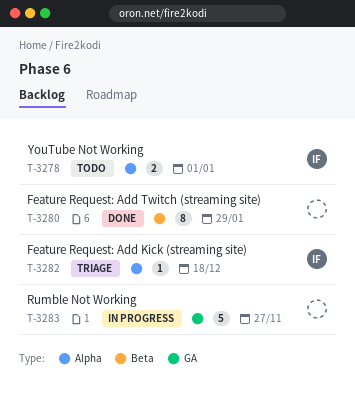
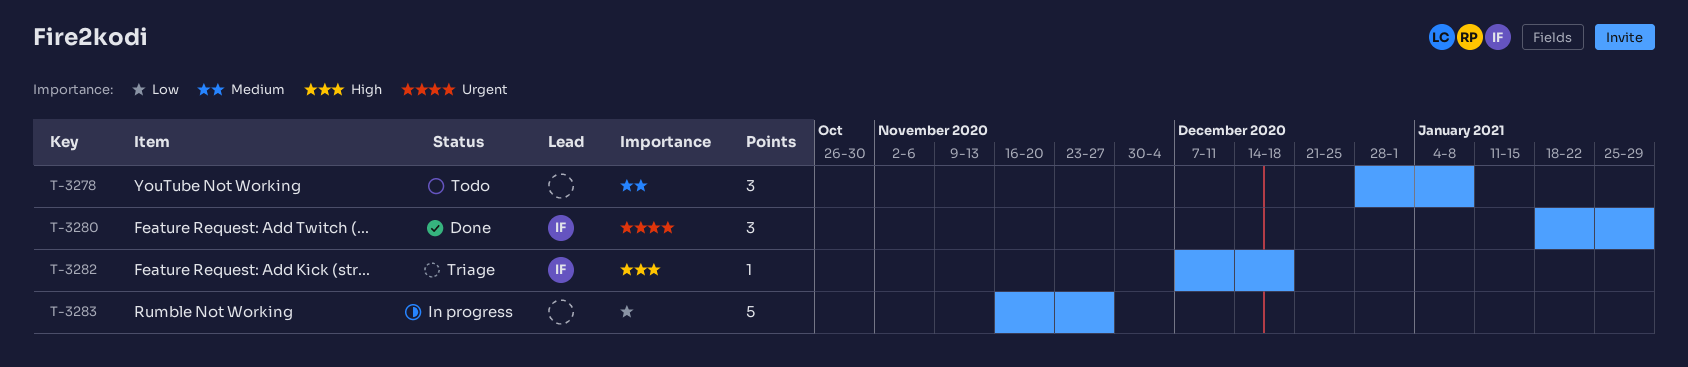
T-3278, owner: IF -> none
T-3278, estimate: 2 -> 3
T-3278, due: Jan 1 -> Jan 8
T-3280, owner: none -> IF
T-3280, estimate: 8 -> 3

